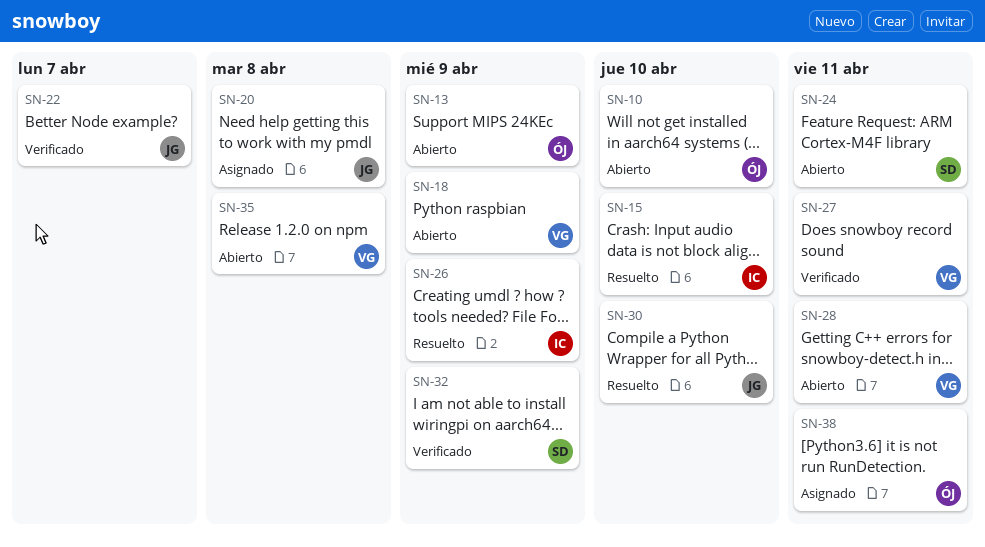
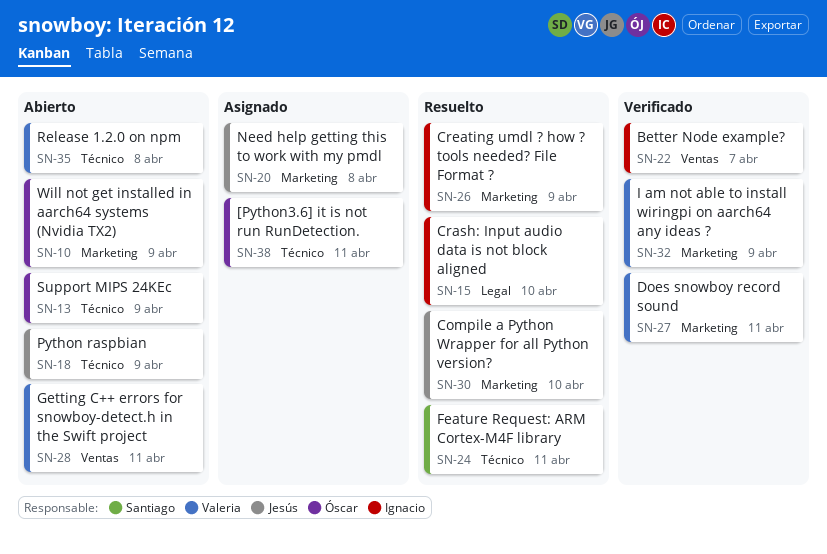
SN-10, due: Apr 10 -> Apr 9
SN-18, owner: Valeria -> Jesús
SN-22, owner: Jesús -> Ignacio
SN-24, status: Abierto -> Resuelto
SN-32, owner: Santiago -> Valeria

